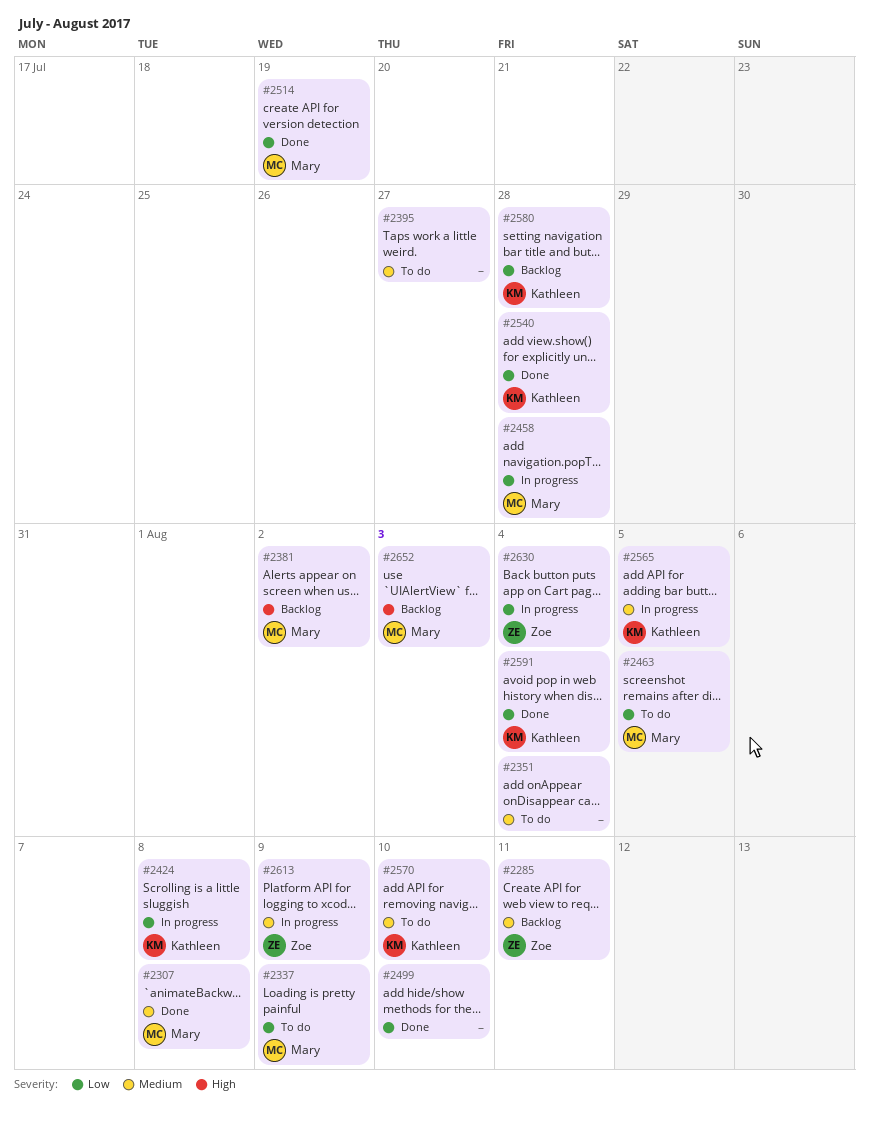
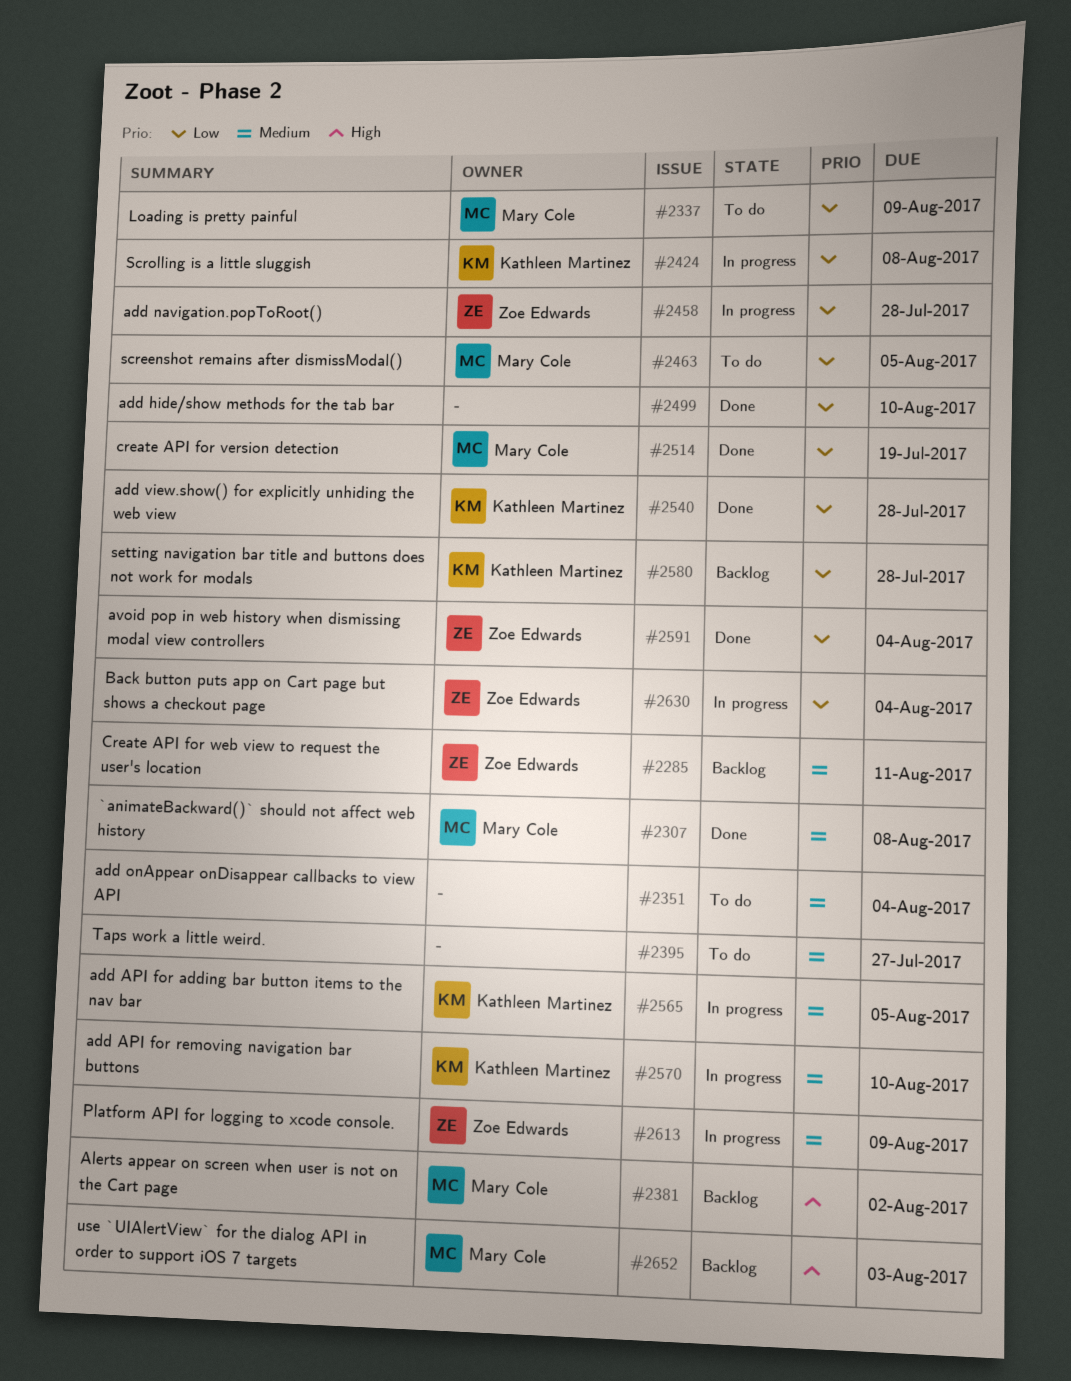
#2458, owner: Mary Cole -> Zoe Edwards
#2570, status: To do -> In progress
#2591, owner: Kathleen Martinez -> Zoe Edwards

